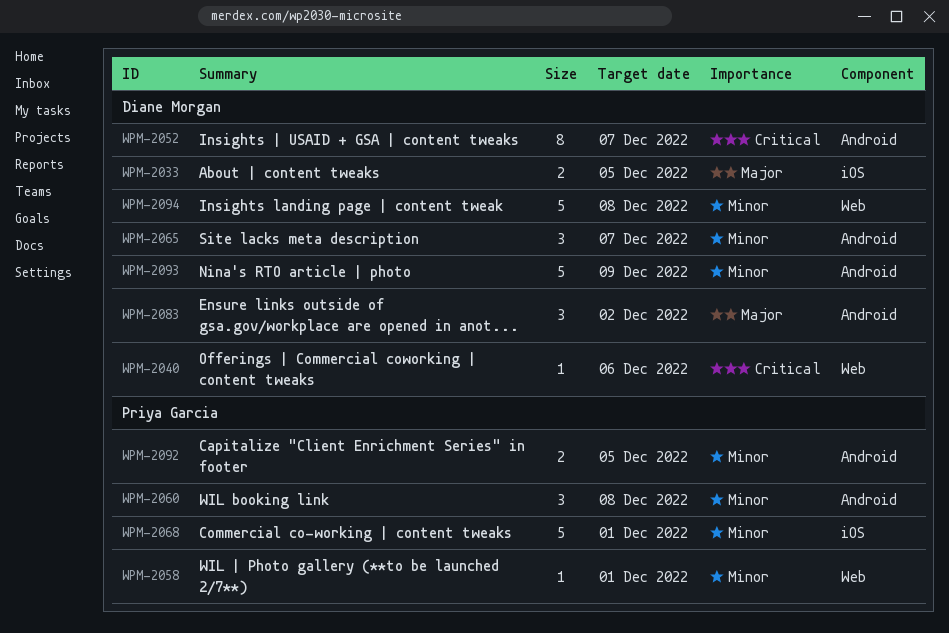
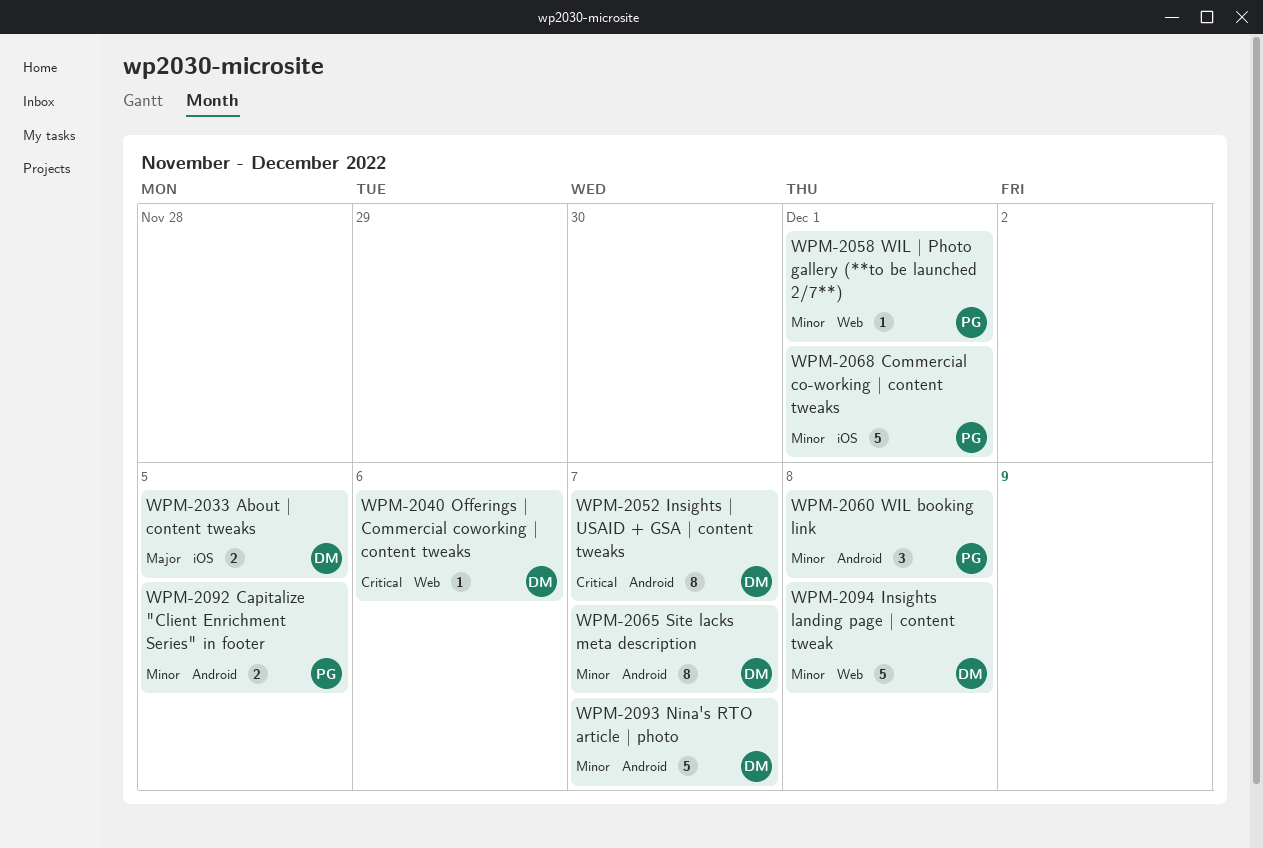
WPM-2065, estimate: 3 -> 8
WPM-2083: present -> none
WPM-2093, due: Dec 9 -> Dec 7

